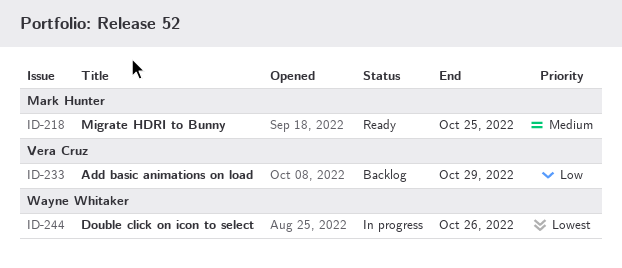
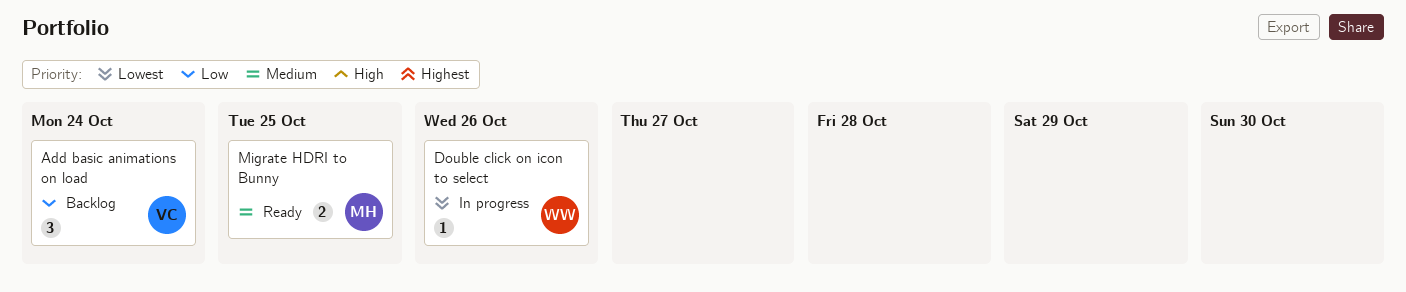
Add basic animations on load, due: Oct 29 -> Oct 24

